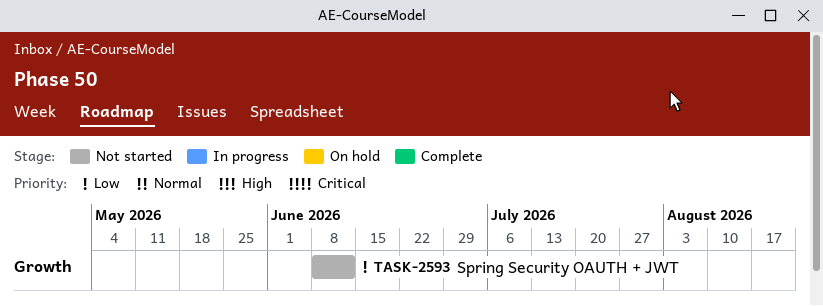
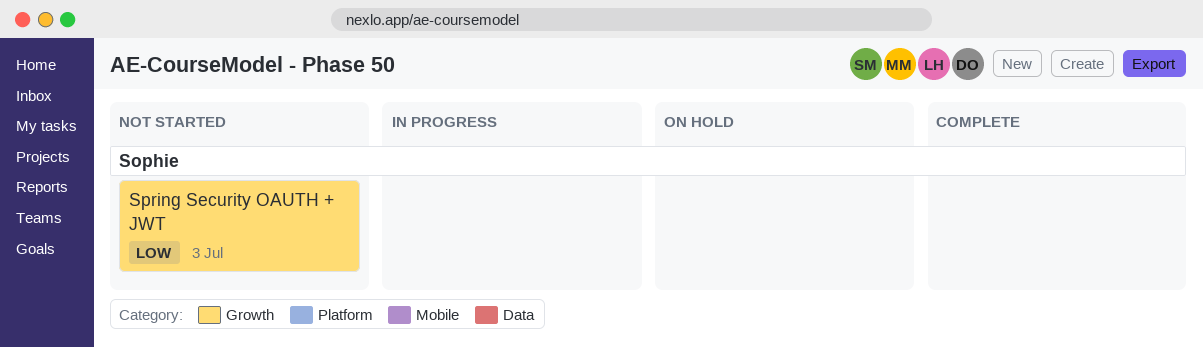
Spring Security OAUTH + JWT, due: Jun 12 -> Jul 3

